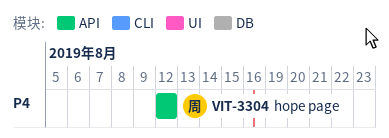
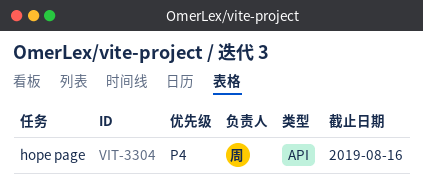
VIT-3304, due: Aug 12 -> Aug 16

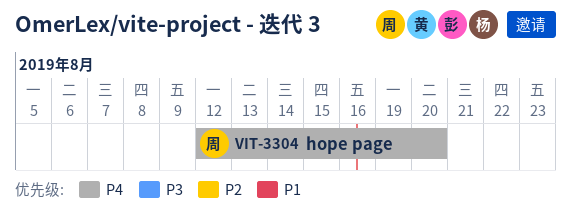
VIT-3304, due: Aug 16 -> Aug 20

